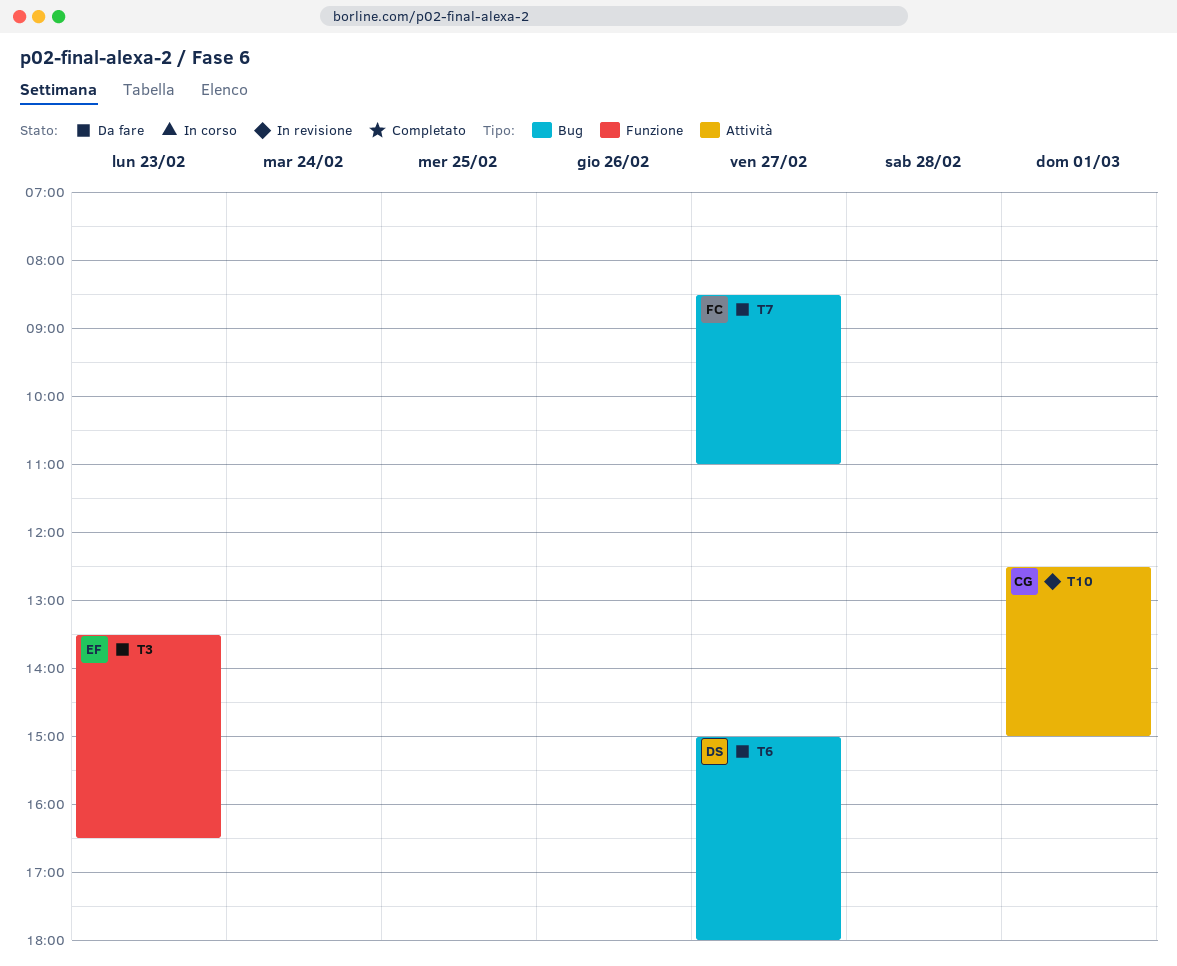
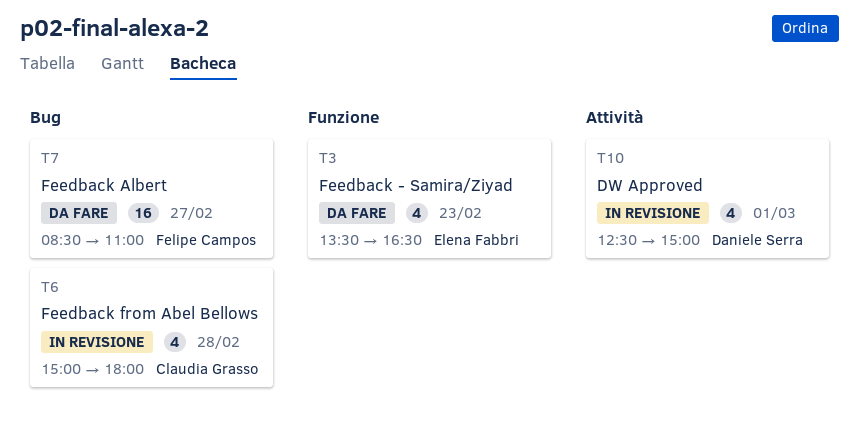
T6, status: Da fare -> In revisione
T6, owner: Daniele Serra -> Claudia Grasso
T6, day: Feb 27 -> Feb 28
T10, owner: Claudia Grasso -> Daniele Serra

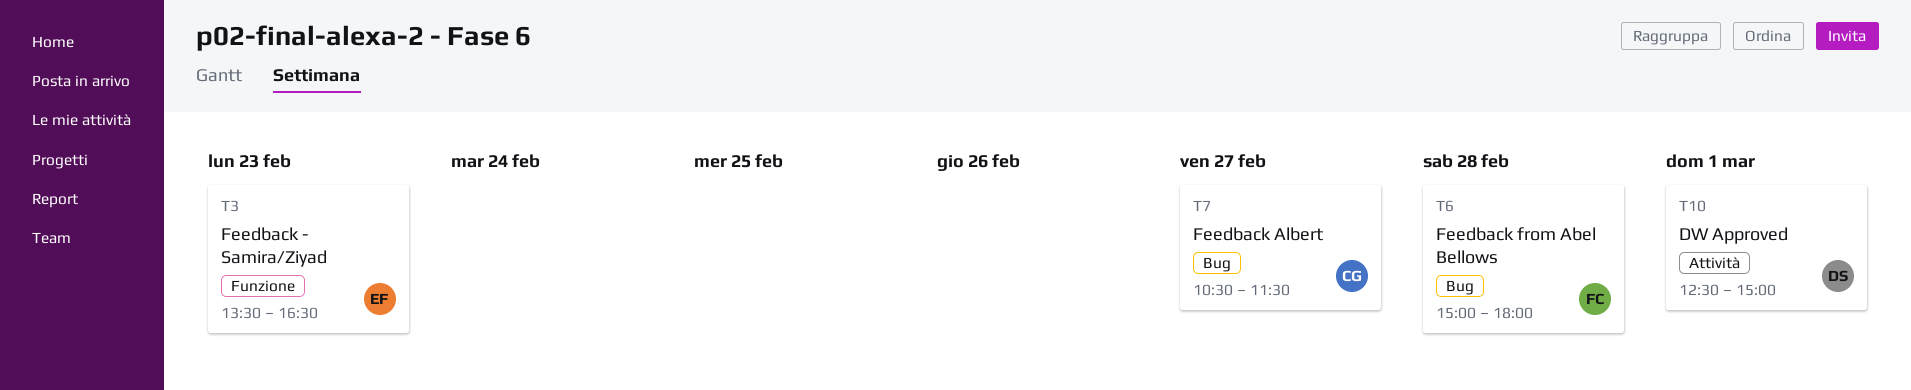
T6, owner: Claudia Grasso -> Felipe Campos
T7, owner: Felipe Campos -> Claudia Grasso
T7, begins: 08:30 -> 10:30
T7, ends: 11:00 -> 11:30

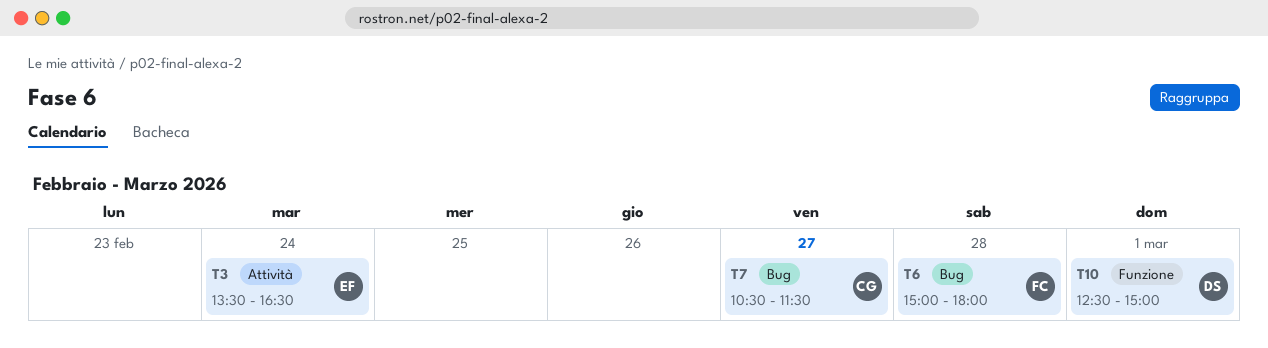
T3, label: Funzione -> Attività
T3, day: Feb 23 -> Feb 24
T10, label: Attività -> Funzione

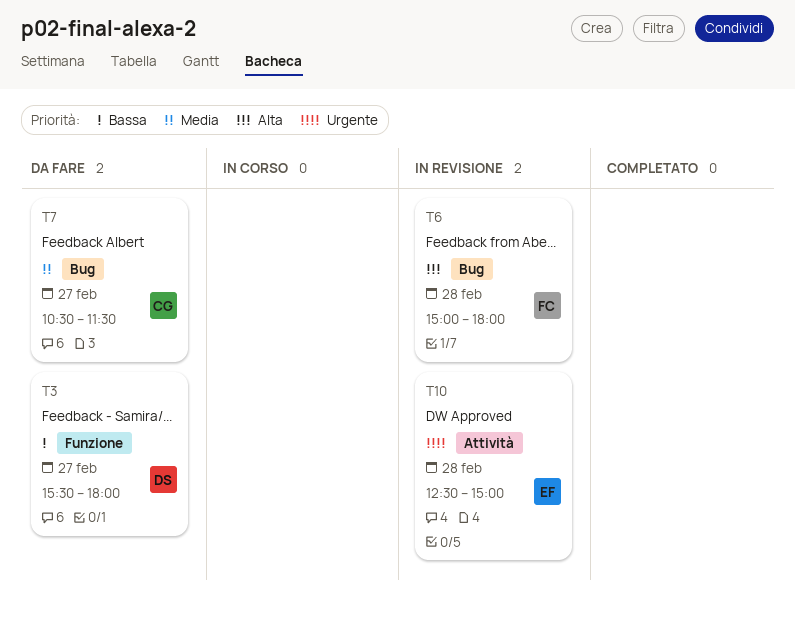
T3, owner: EF -> DS
T3, label: Attività -> Funzione
T3, day: Feb 24 -> Feb 27
T3, begins: 13:30 -> 15:30
T3, ends: 16:30 -> 18:00
T10, owner: DS -> EF
T10, label: Funzione -> Attività
T10, day: Mar 1 -> Feb 28

